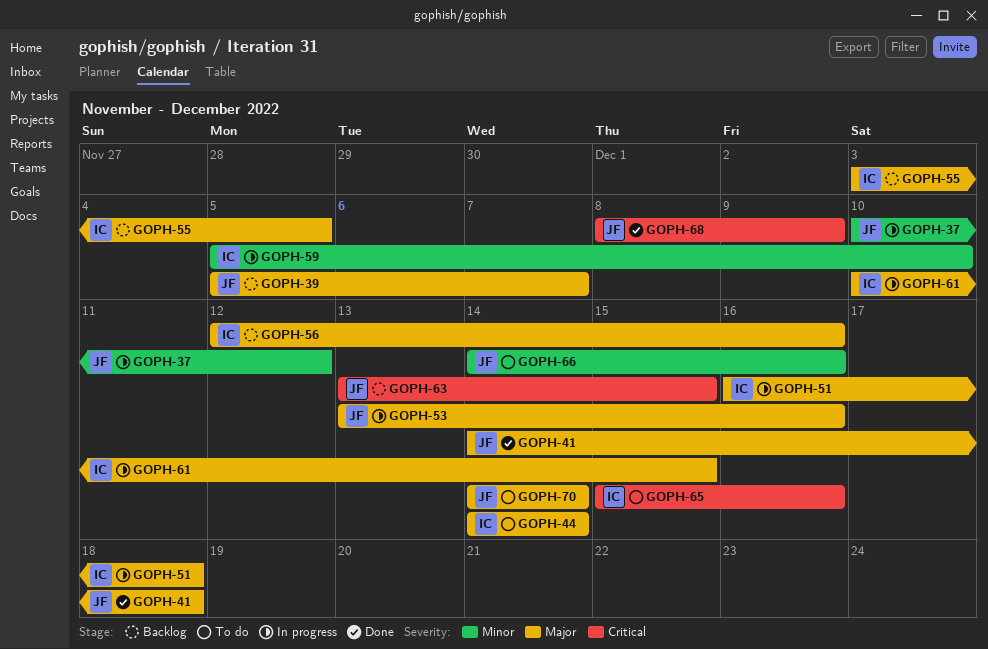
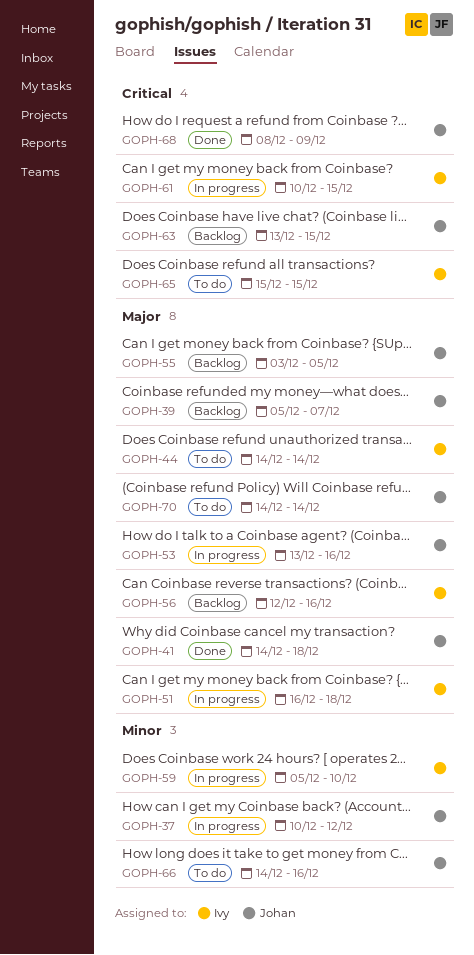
GOPH-55, owner: Ivy -> Johan
GOPH-61, priority: Major -> Critical
GOPH-65, due: Dec 16 -> Dec 15

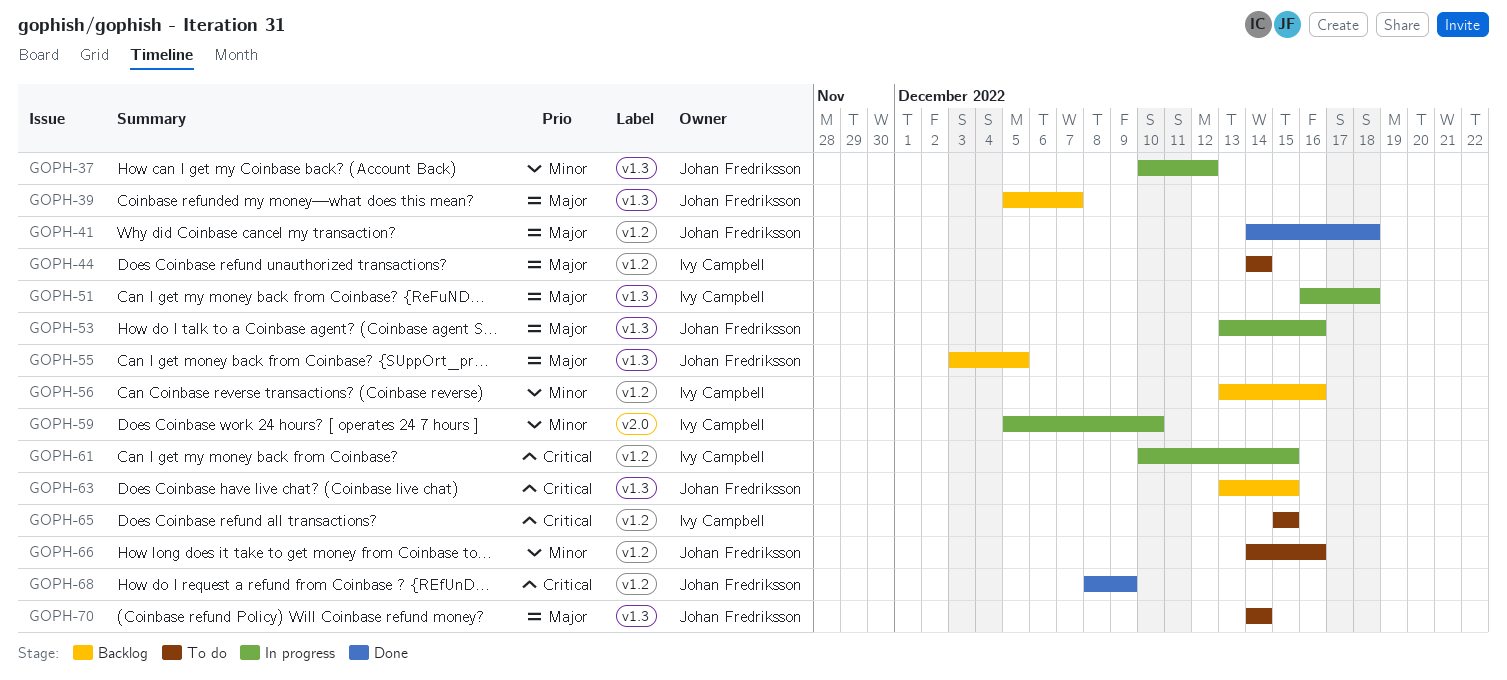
GOPH-56, priority: Major -> Minor
GOPH-56, start: Dec 12 -> Dec 13

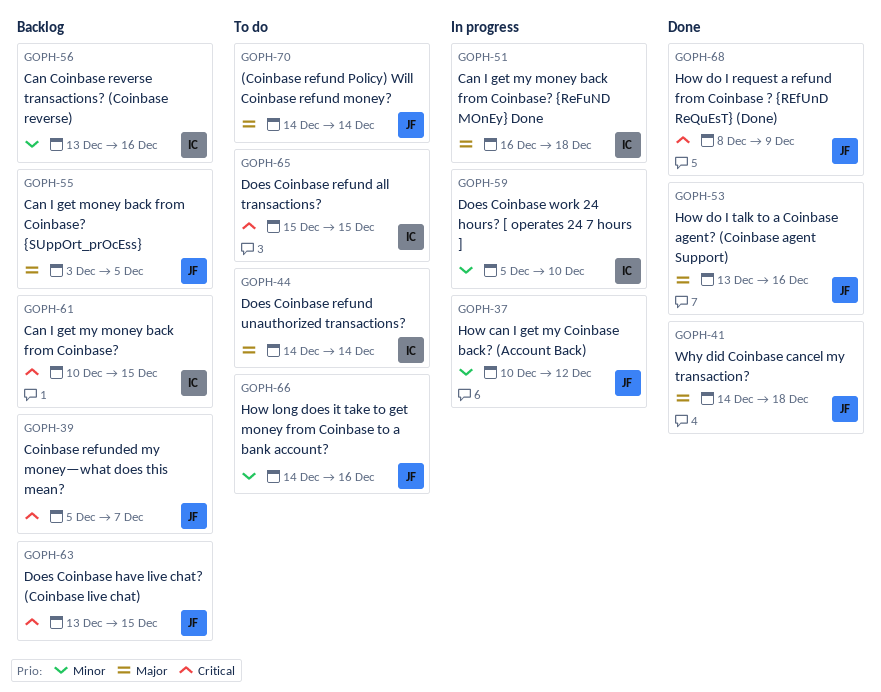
GOPH-39, priority: Major -> Critical
GOPH-53, status: In progress -> Done
GOPH-61, status: In progress -> Backlog

